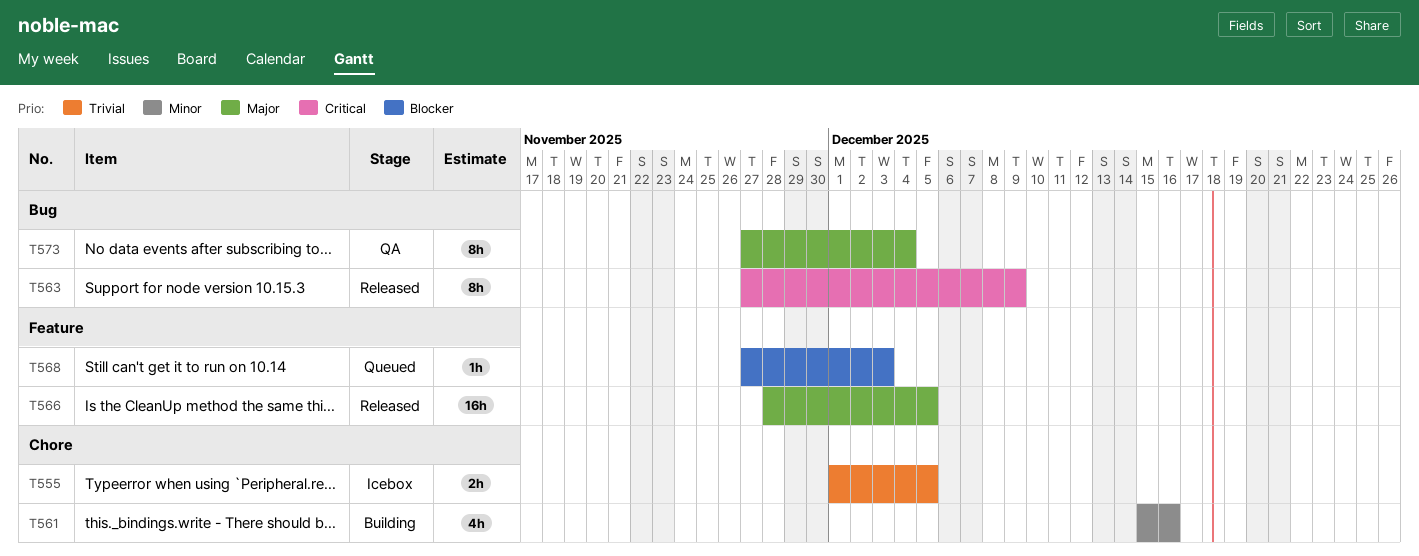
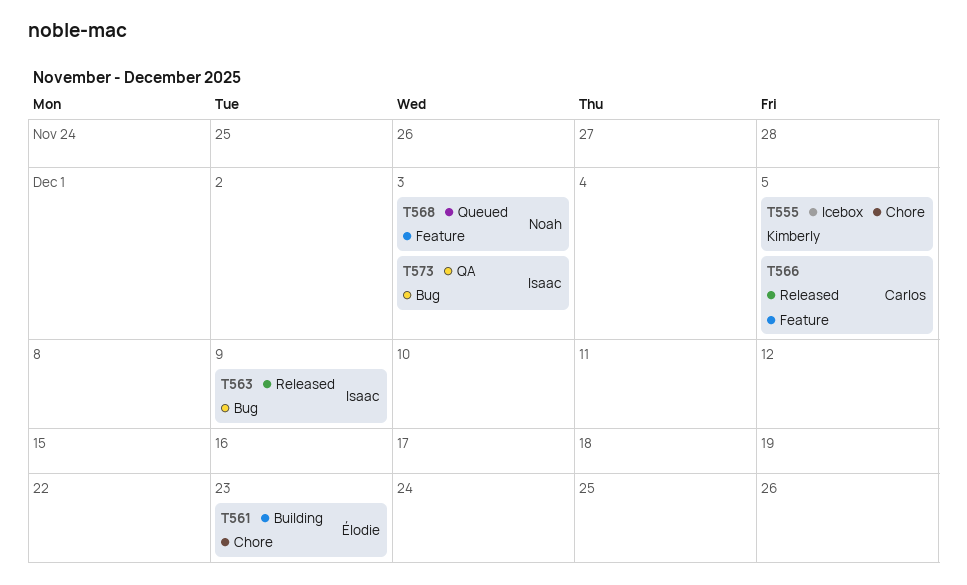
T561, due: Dec 16 -> Dec 23
T573, due: Dec 4 -> Dec 3

